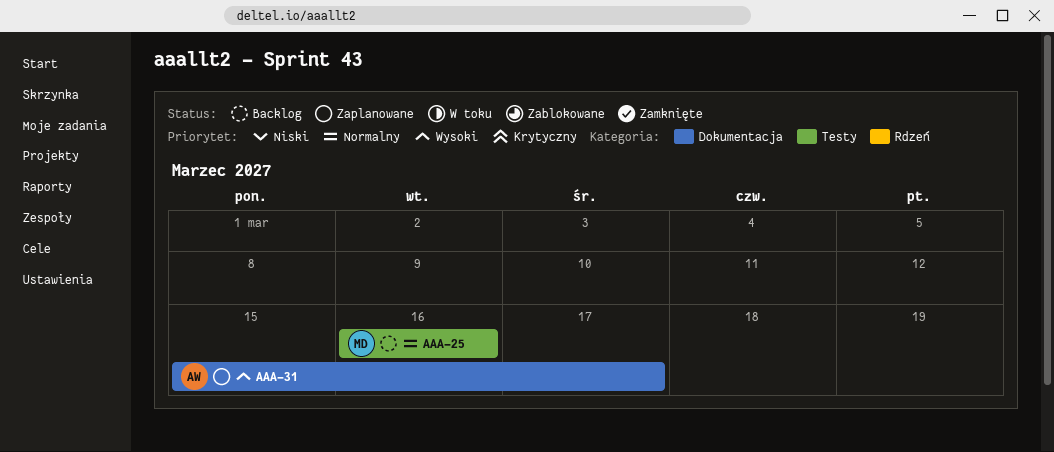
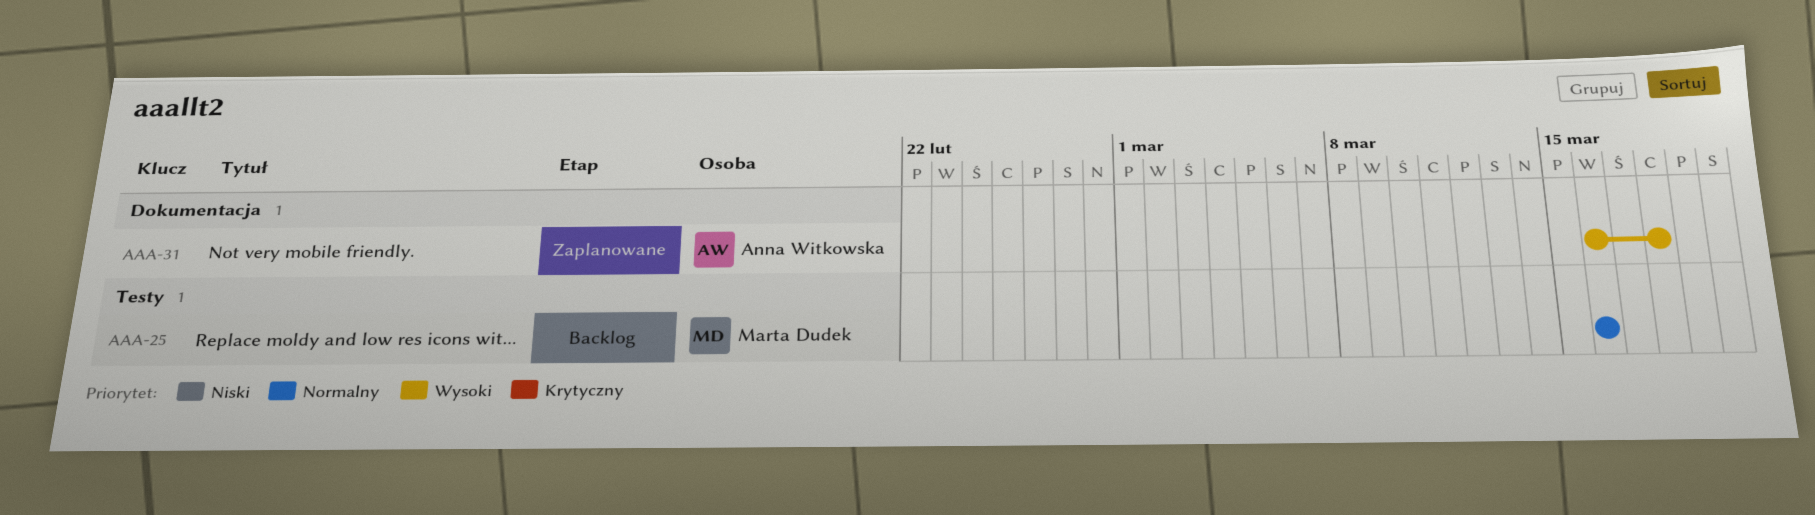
AAA-31, start: Mar 15 -> Mar 16
AAA-31, due: Mar 17 -> Mar 18

